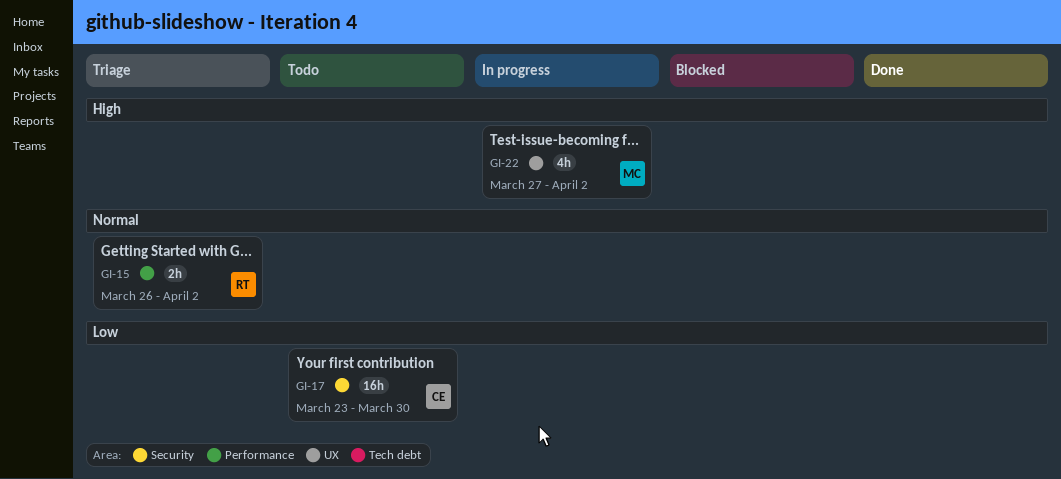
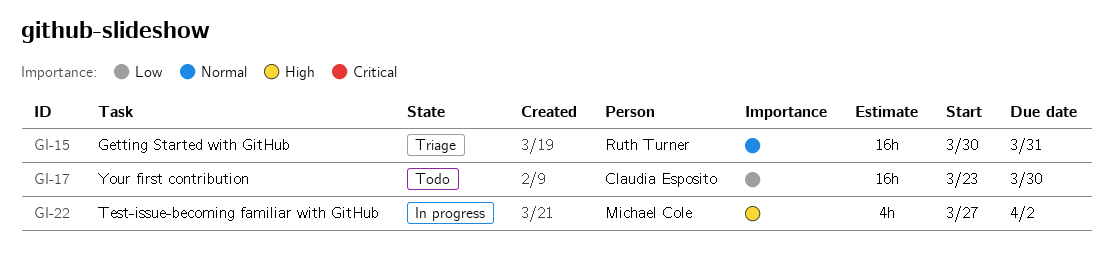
GI-15, estimate: 2h -> 16h
GI-15, start: Mar 26 -> Mar 30
GI-15, due: Apr 2 -> Mar 31

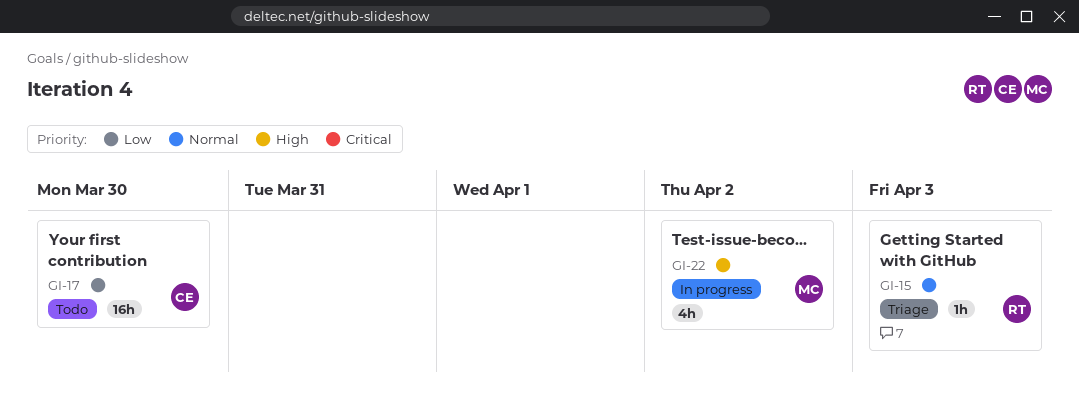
GI-15, estimate: 16h -> 1h
GI-15, due: Mar 31 -> Apr 3

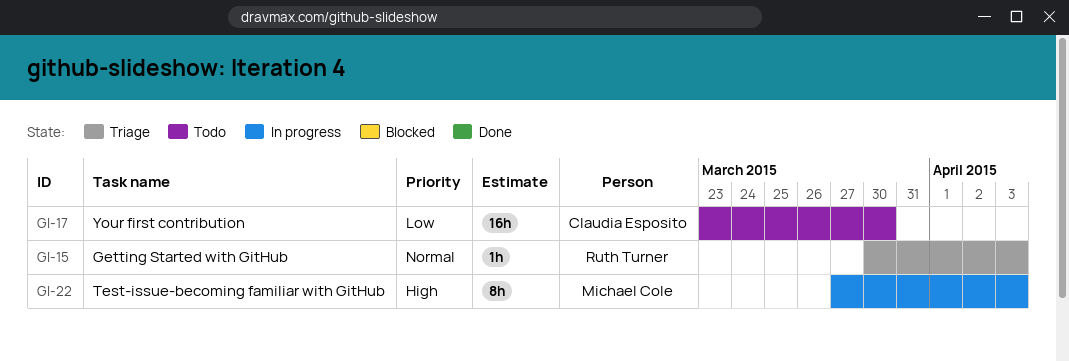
GI-22, estimate: 4h -> 8h
GI-22, due: Apr 2 -> Apr 3

